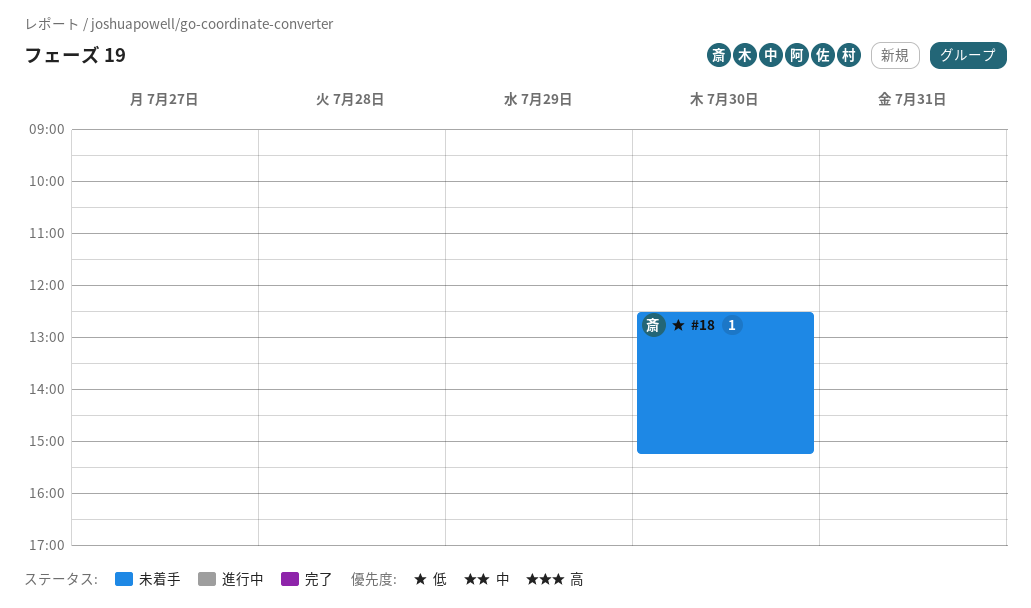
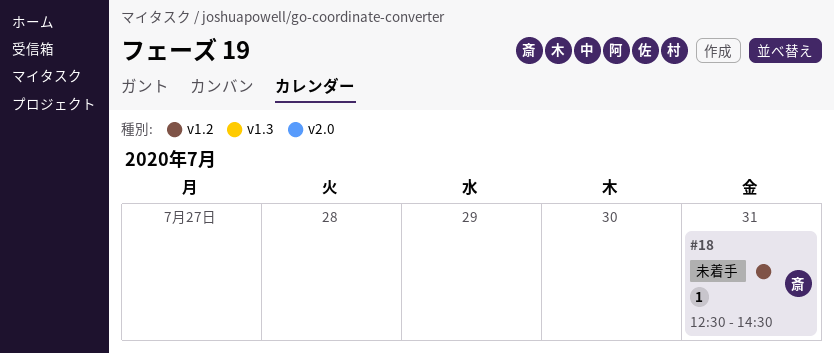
#18, day: Jul 30 -> Jul 31
#18, ends: 15:15 -> 14:30

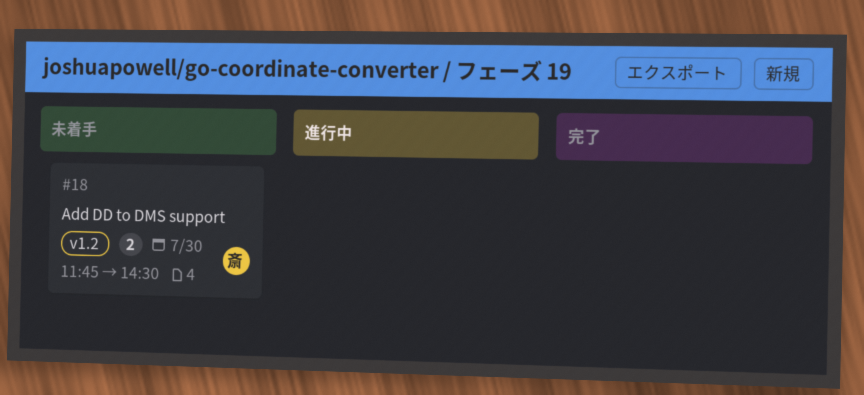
#18, estimate: 1 -> 2
#18, day: Jul 31 -> Jul 30
#18, begins: 12:30 -> 11:45

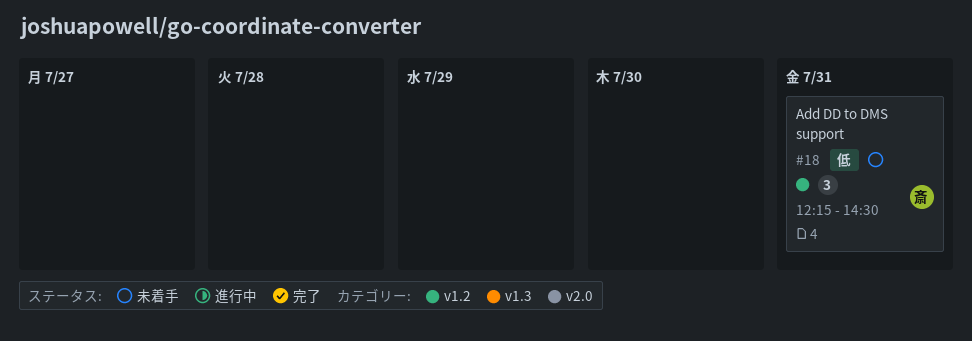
#18, estimate: 2 -> 3
#18, day: Jul 30 -> Jul 31
#18, begins: 11:45 -> 12:15

